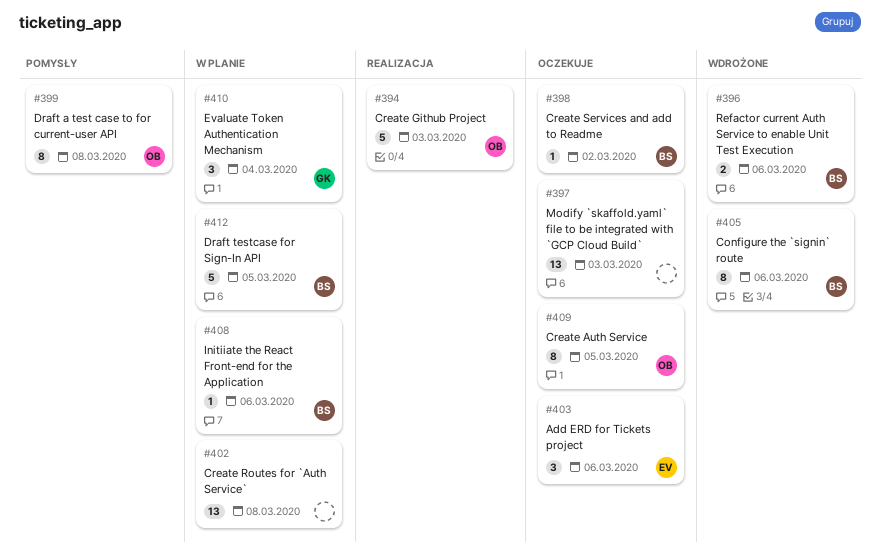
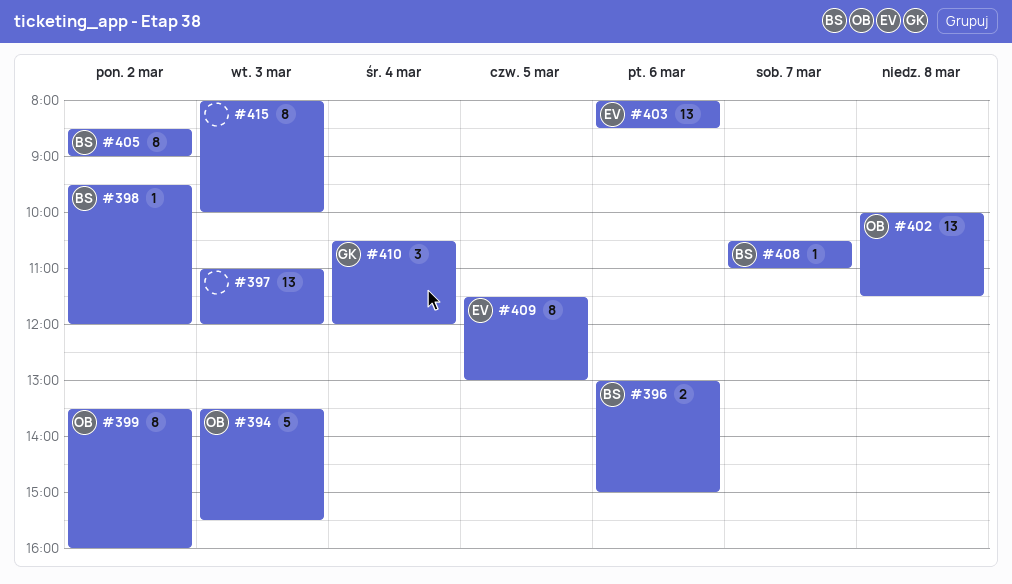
#399, day: Mar 8 -> Mar 2
#402, owner: none -> OB
#403, estimate: 3 -> 13
#405, day: Mar 6 -> Mar 2
#408, day: Mar 6 -> Mar 7
#409, owner: OB -> EV
#412: present -> none
#415: none -> present

